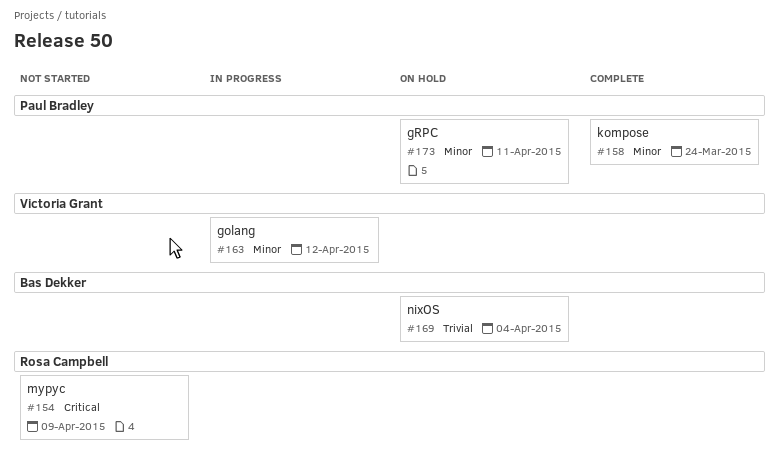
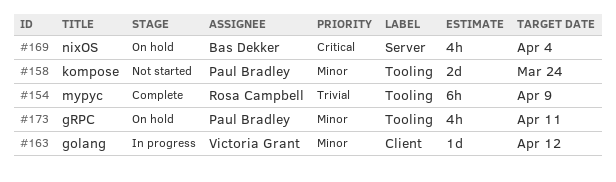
#154, status: Not started -> Complete
#154, priority: Critical -> Trivial
#158, status: Complete -> Not started
#169, priority: Trivial -> Critical

